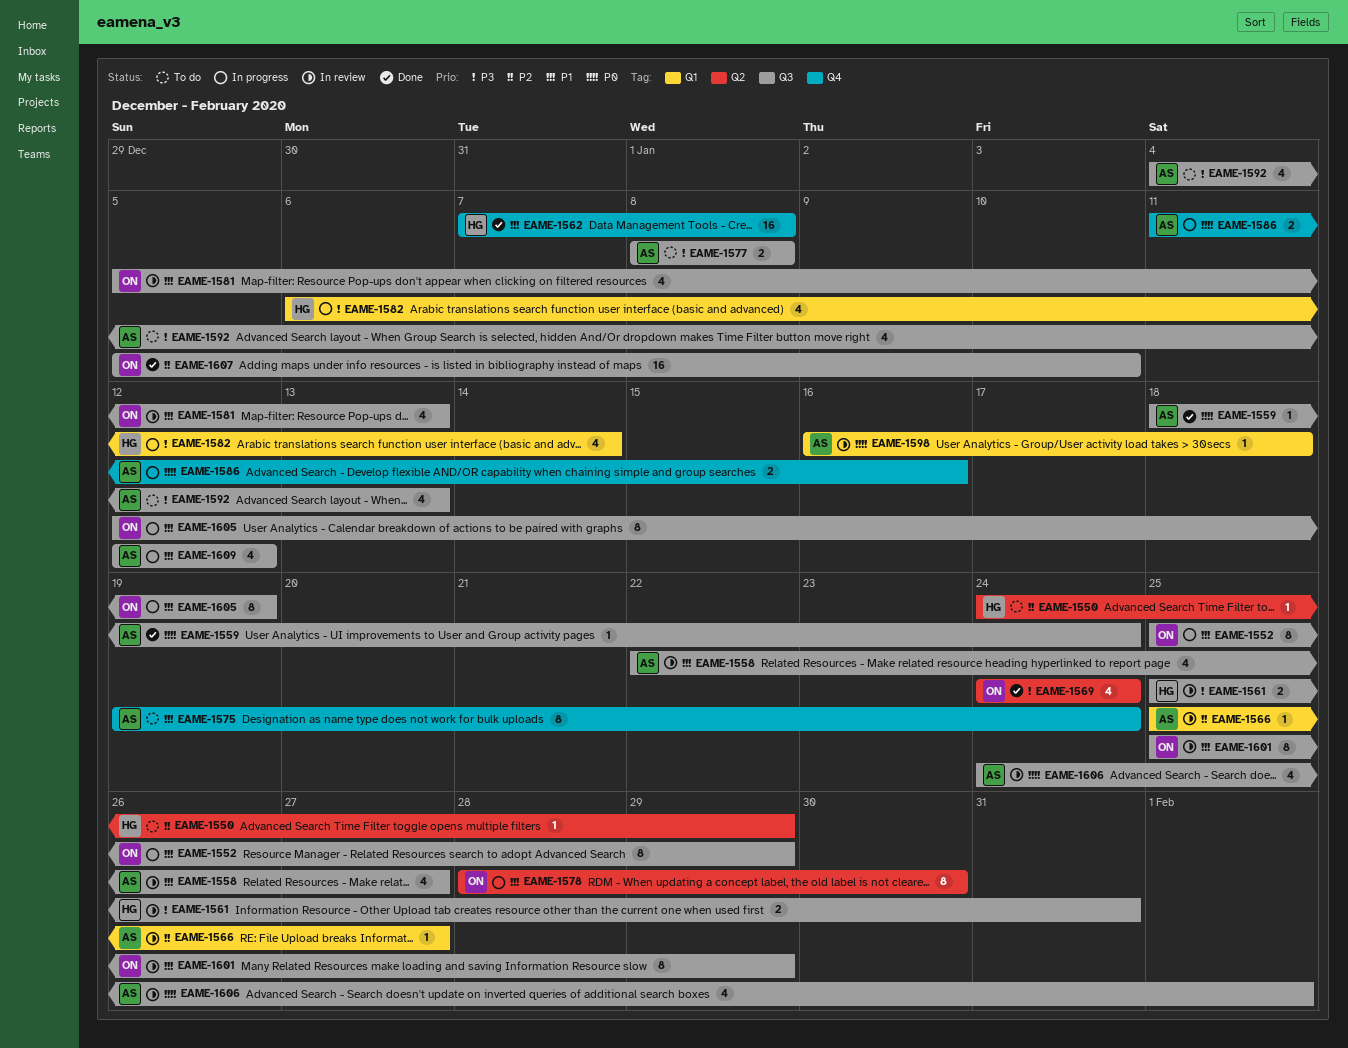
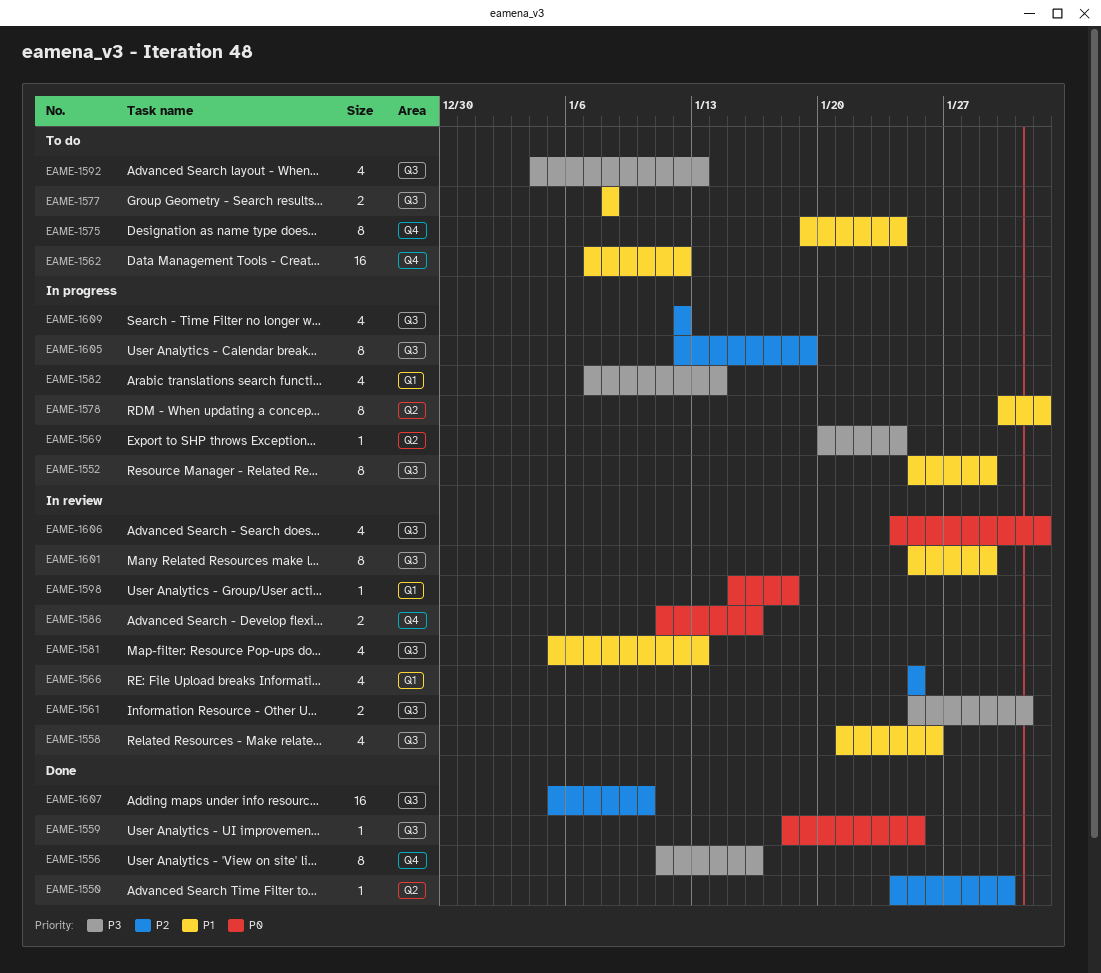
EAME-1550, status: To do -> Done
EAME-1550, due: Jan 29 -> Jan 30
EAME-1556: none -> present
EAME-1558, start: Jan 22 -> Jan 21
EAME-1558, due: Jan 27 -> Jan 26
EAME-1559, due: Jan 24 -> Jan 25
EAME-1562, status: Done -> To do
EAME-1562, due: Jan 8 -> Jan 12
EAME-1566, estimate: 1 -> 4
EAME-1566, due: Jan 27 -> Jan 25
EAME-1569, status: Done -> In progress
EAME-1569, estimate: 4 -> 1
EAME-1569, start: Jan 24 -> Jan 20
EAME-1577, priority: P3 -> P1
EAME-1578, start: Jan 28 -> Jan 30
EAME-1578, due: Jan 30 -> Feb 1
EAME-1582, start: Jan 6 -> Jan 7
EAME-1586, status: In progress -> In review
EAME-1598, start: Jan 16 -> Jan 15
EAME-1605, priority: P1 -> P2
EAME-1609, priority: P1 -> P2

